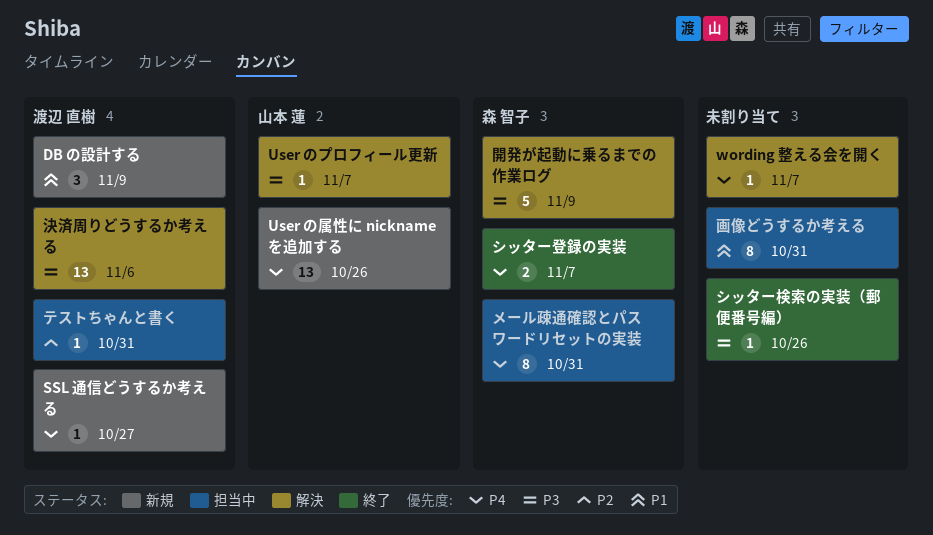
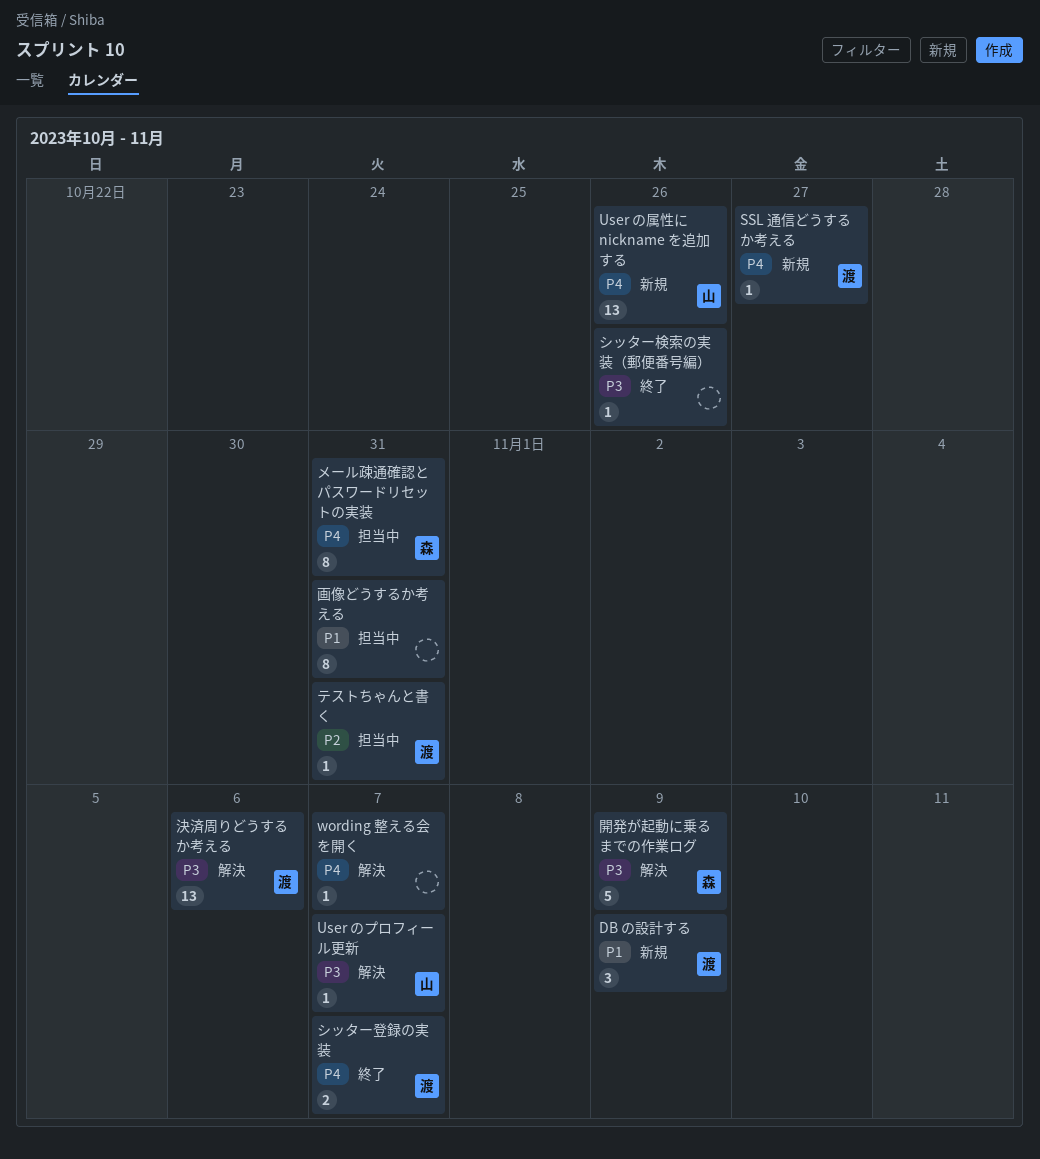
シッター登録の実装, owner: 森 智子 -> 渡辺 直樹

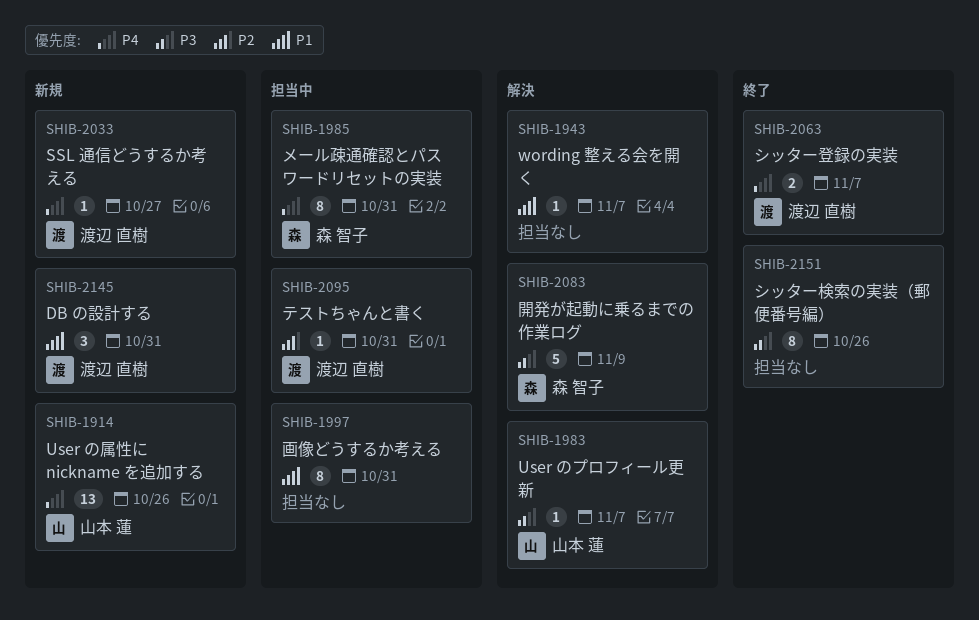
DB の設計する, due: Nov 9 -> Oct 31
wording 整える会を開く, priority: P4 -> P1
シッター検索の実装（郵便番号編）, estimate: 1 -> 8
決済周りどうするか考える: present -> none

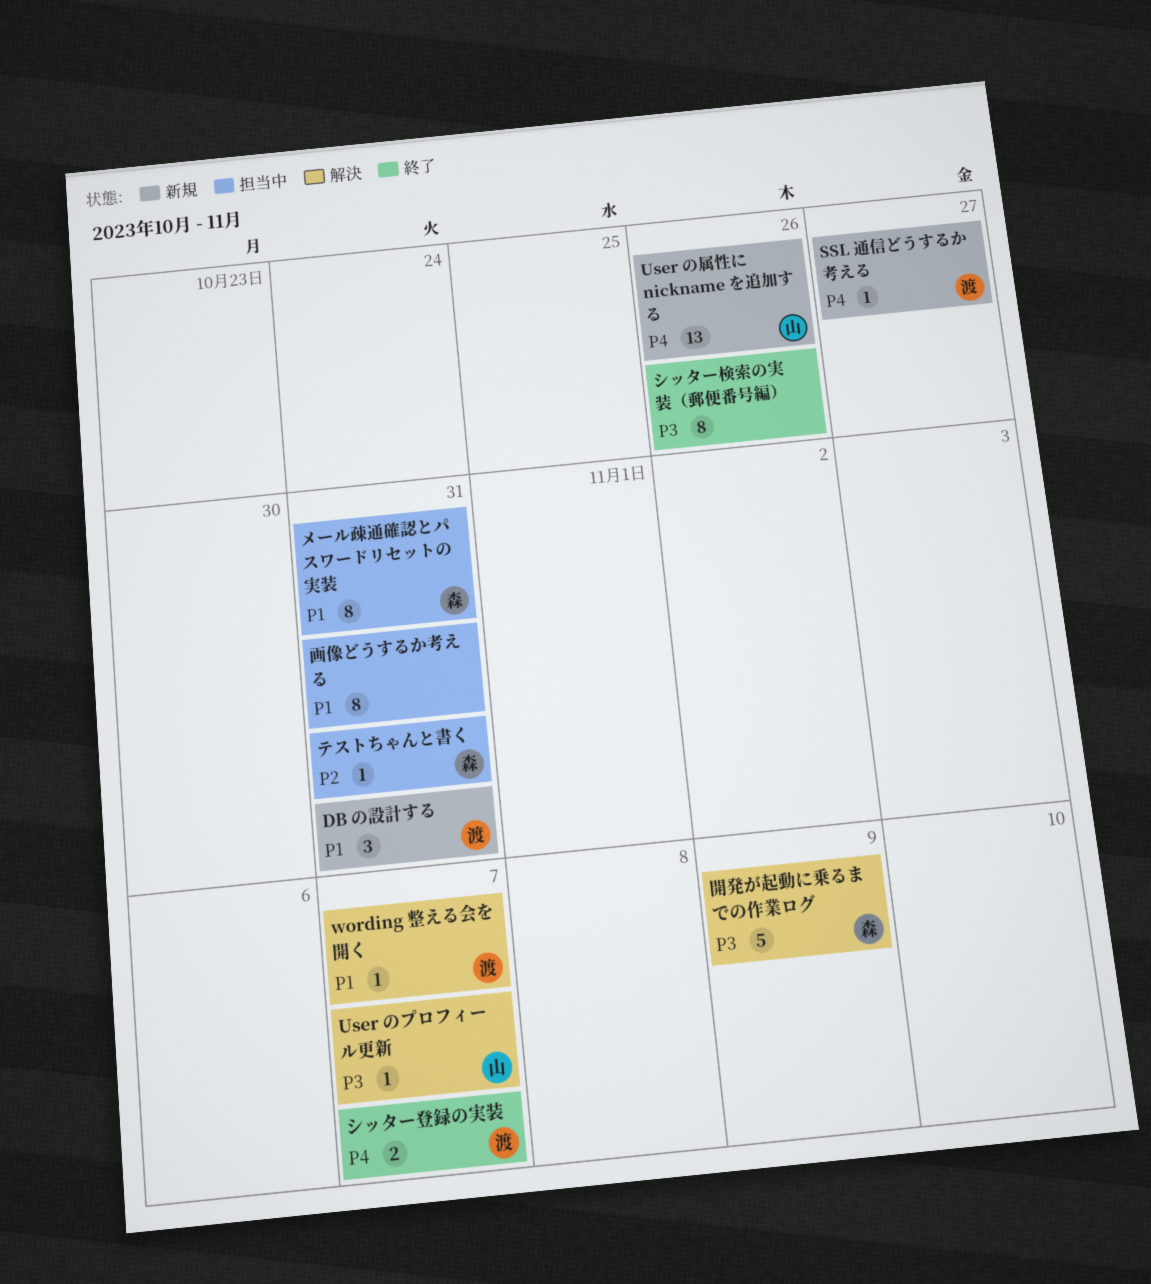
wording 整える会を開く, owner: none -> 渡辺 直樹
テストちゃんと書く, owner: 渡辺 直樹 -> 森 智子
メール疎通確認とパスワードリセットの実装, priority: P4 -> P1

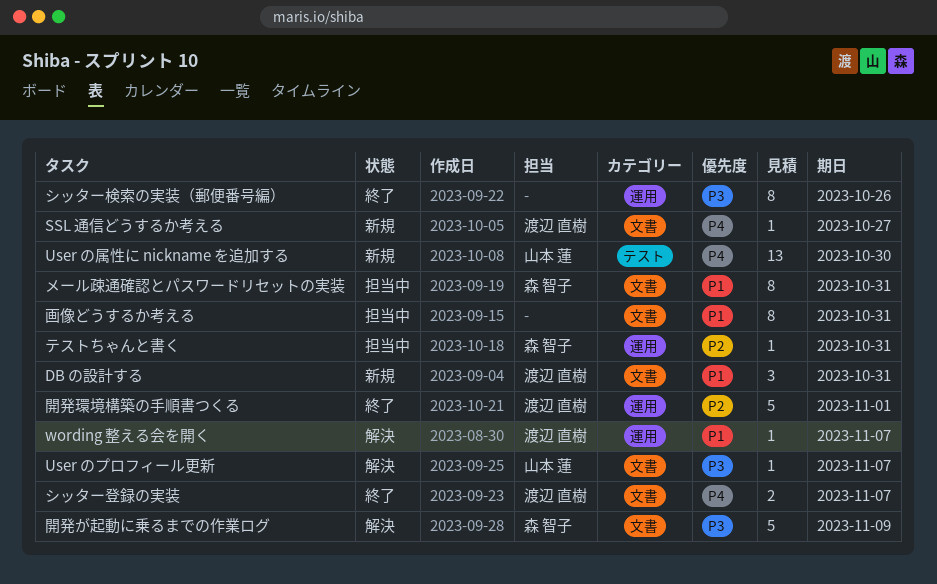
User の属性に nickname を追加する, due: Oct 26 -> Oct 30
開発環境構築の手順書つくる: none -> present

